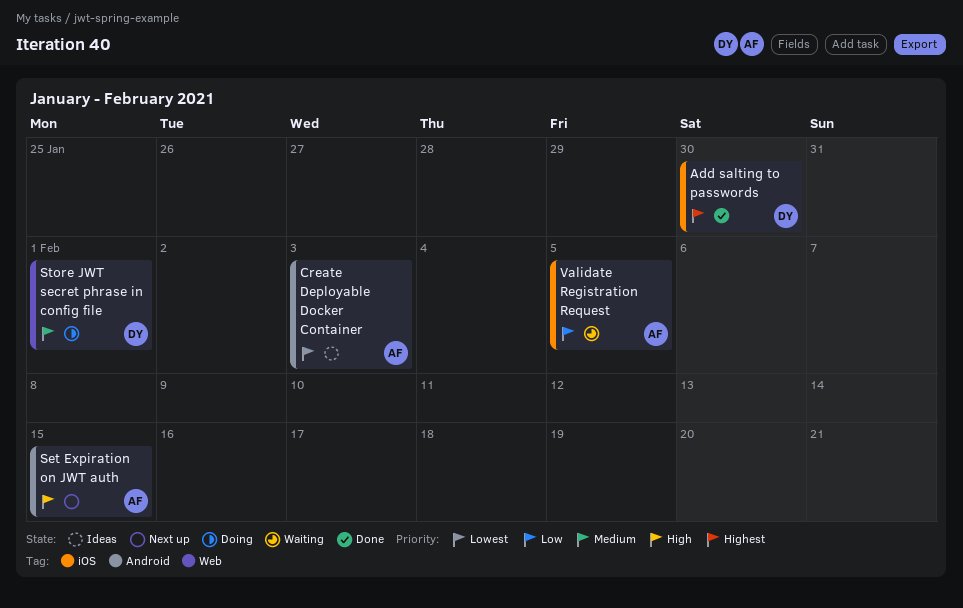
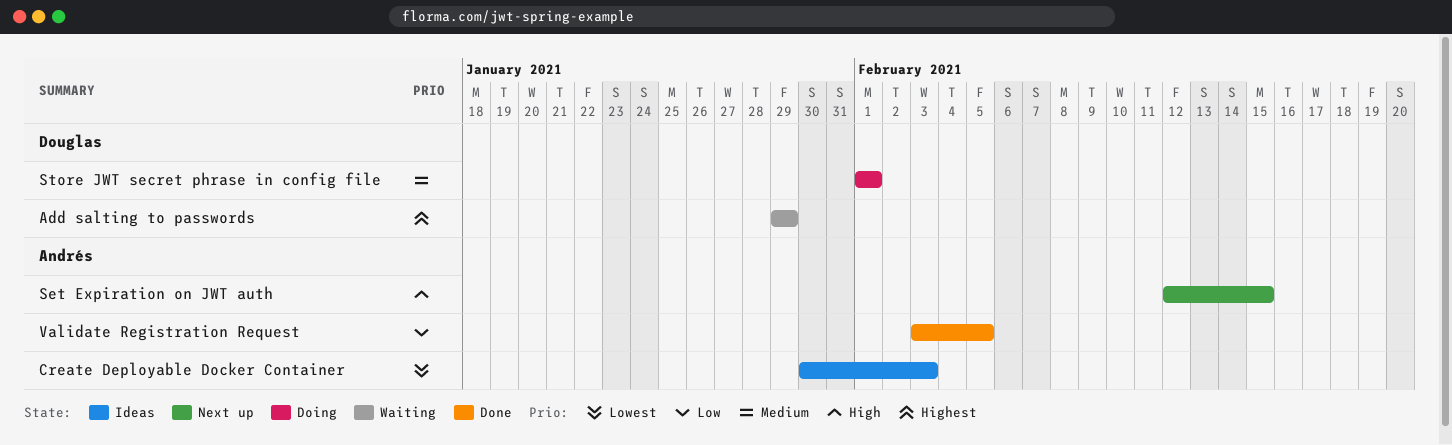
Add salting to passwords, status: Done -> Waiting
Add salting to passwords, due: Jan 30 -> Jan 29
Validate Registration Request, status: Waiting -> Done

